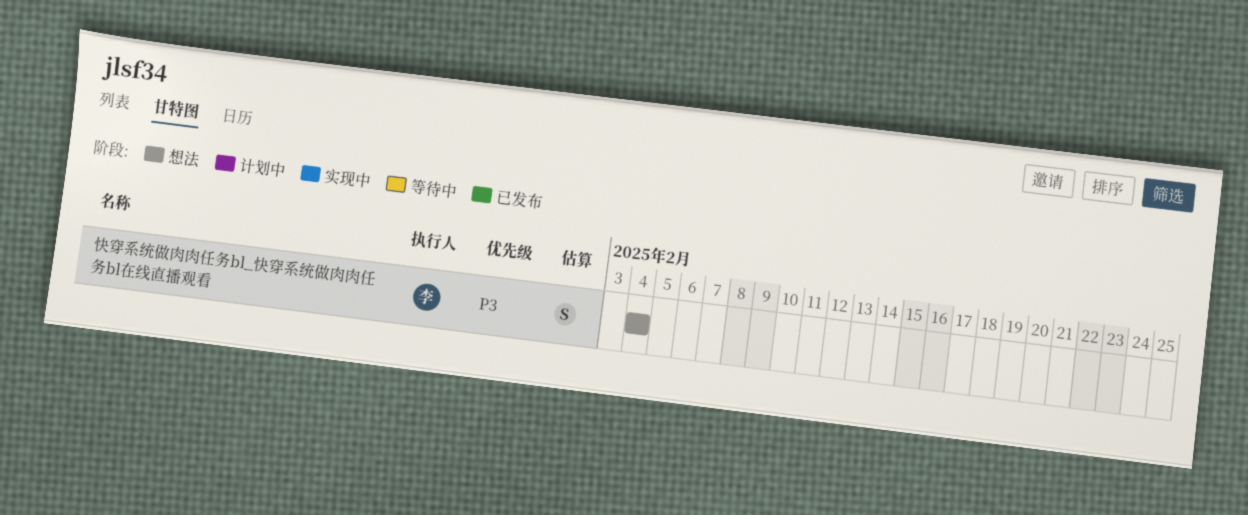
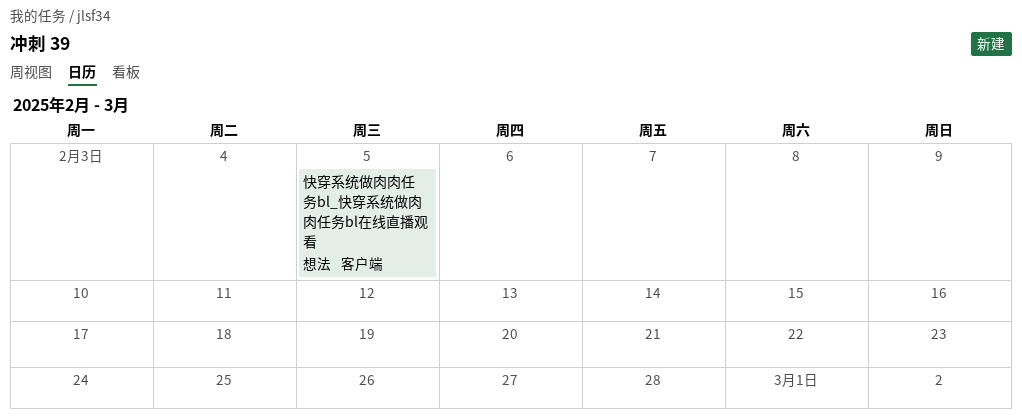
快穿系统做肉肉任务bl_快穿系统做肉肉任务bl在线直播观看, due: Feb 4 -> Feb 5

